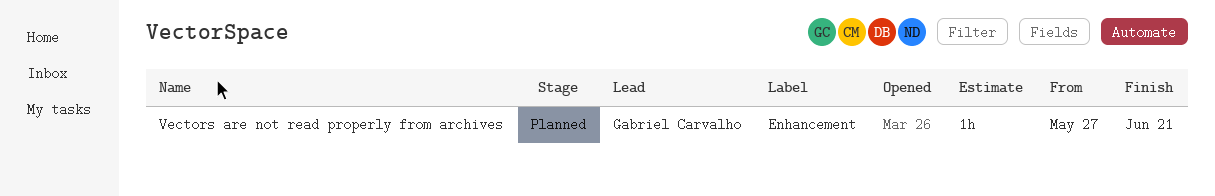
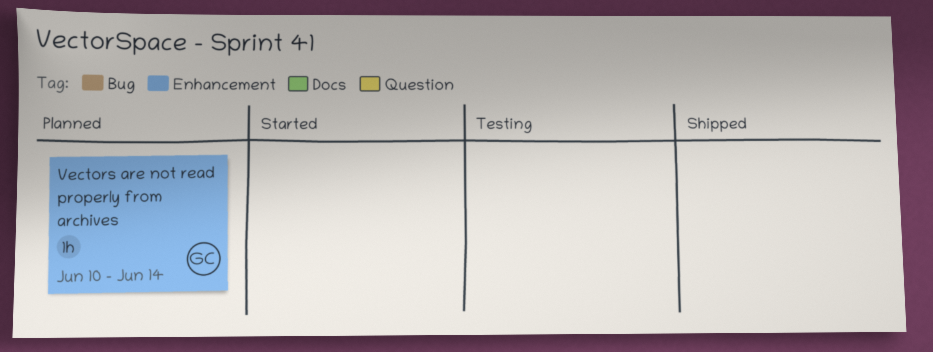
Vectors are not read properly from archives, start: May 27 -> Jun 10
Vectors are not read properly from archives, due: Jun 21 -> Jun 14

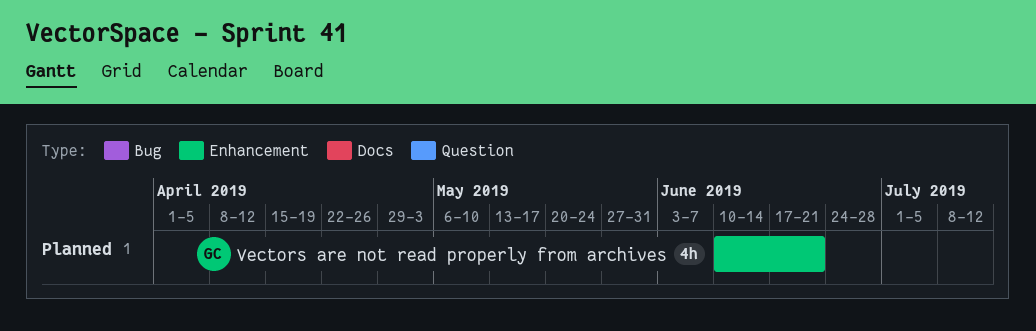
Vectors are not read properly from archives, estimate: 1h -> 4h
Vectors are not read properly from archives, due: Jun 14 -> Jun 21

